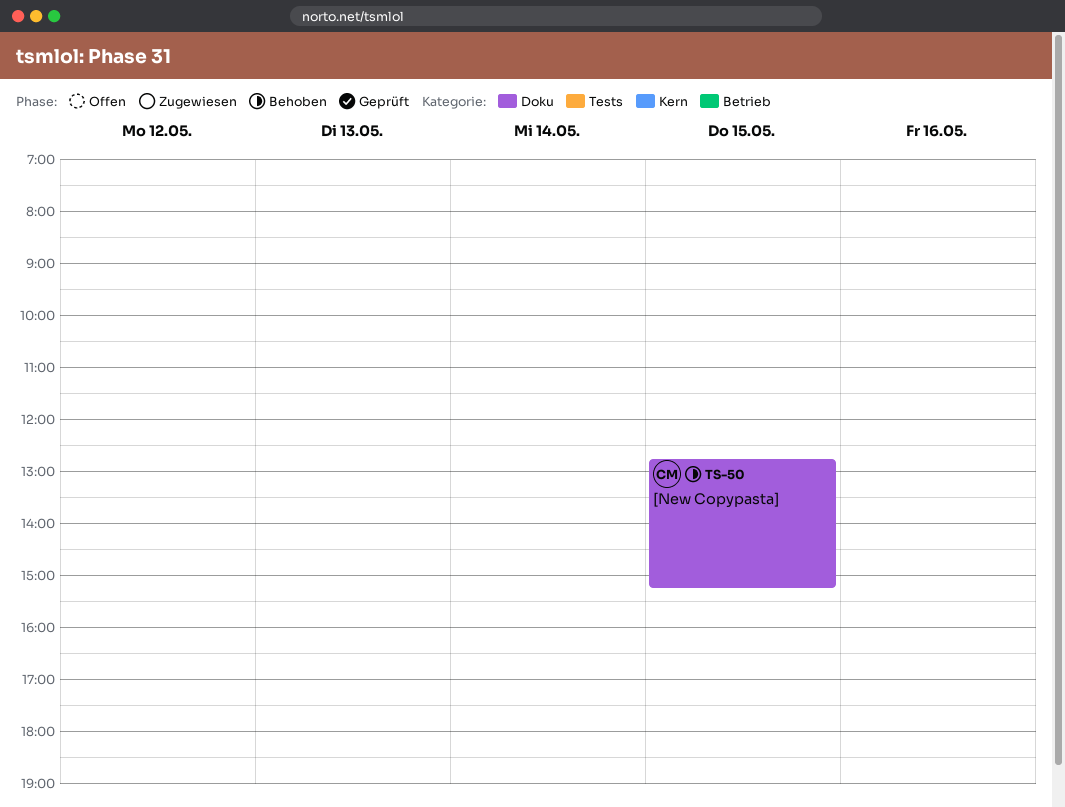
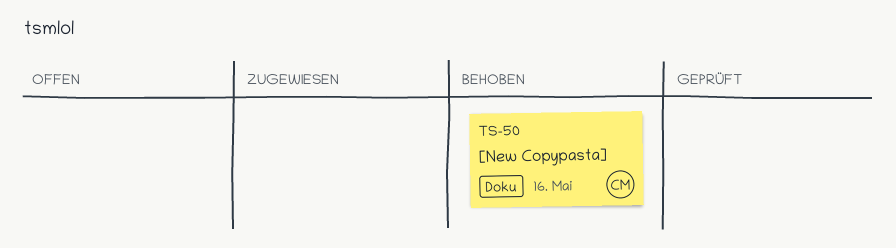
TS-50, day: May 15 -> May 16

